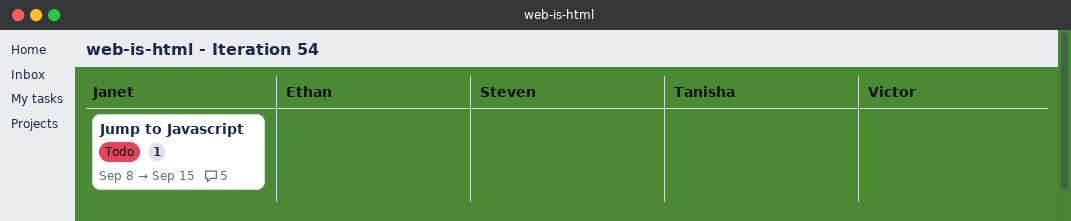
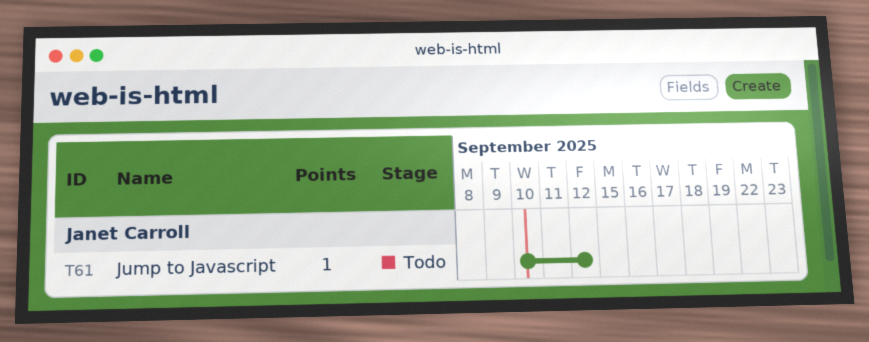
Jump to Javascript, start: Sep 8 -> Sep 10
Jump to Javascript, due: Sep 15 -> Sep 12

